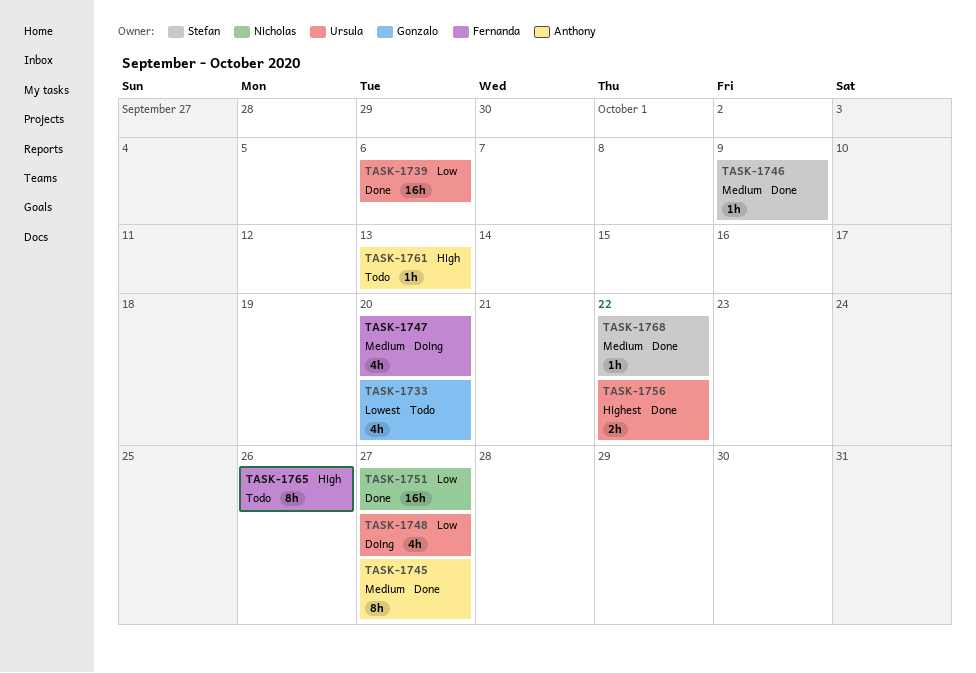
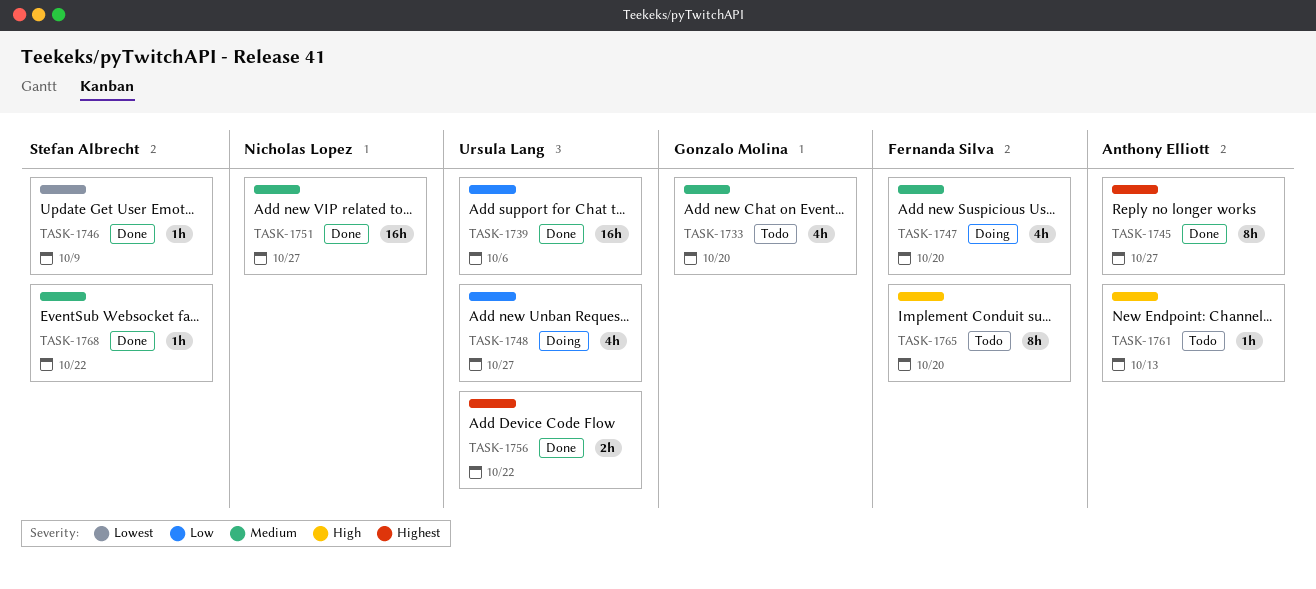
TASK-1733, priority: Lowest -> Medium
TASK-1745, priority: Medium -> Highest
TASK-1746, priority: Medium -> Lowest
TASK-1751, priority: Low -> Medium
TASK-1765, due: Oct 26 -> Oct 20

